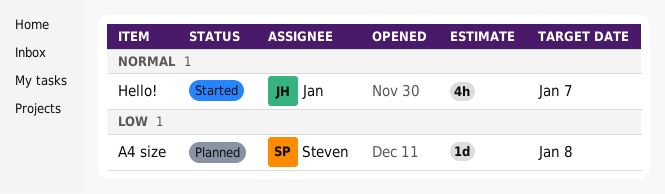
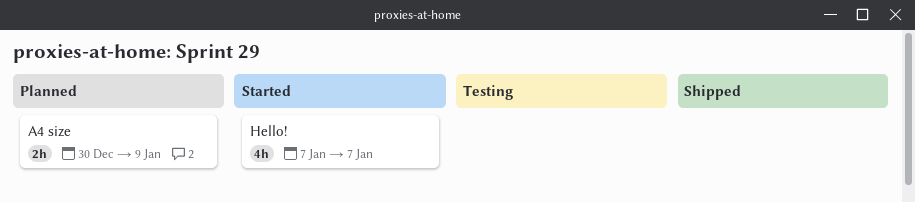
A4 size, estimate: 1d -> 2h
A4 size, due: Jan 8 -> Jan 9

